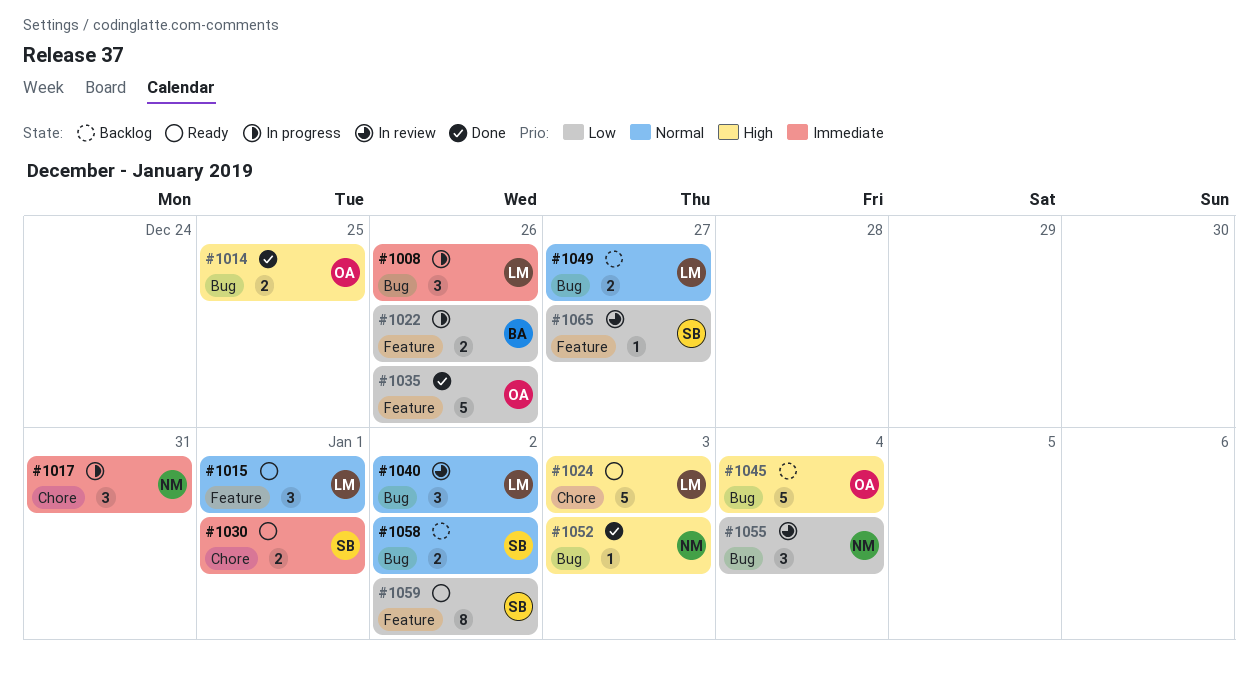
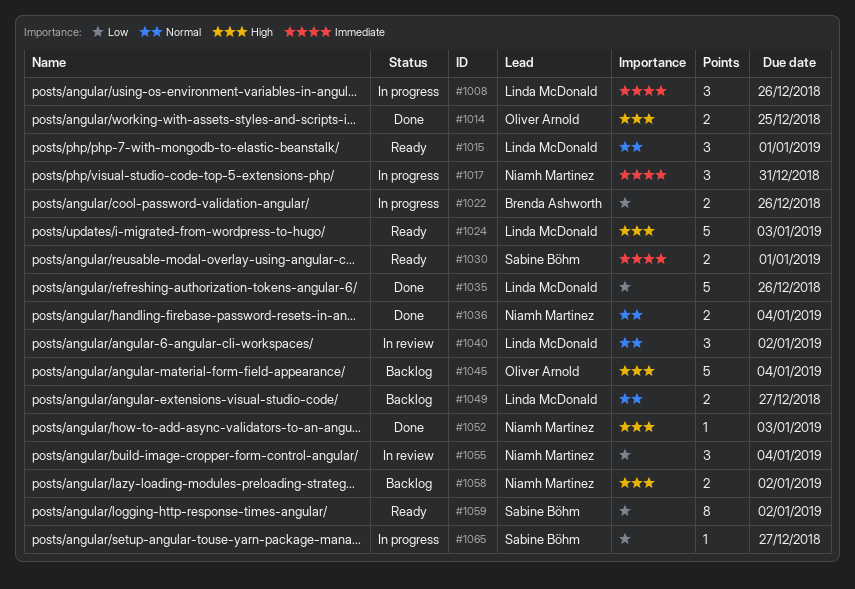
#1035, owner: Oliver Arnold -> Linda McDonald
#1036: none -> present
#1058, owner: Sabine Böhm -> Niamh Martinez
#1058, priority: Normal -> High
#1065, status: In review -> In progress

